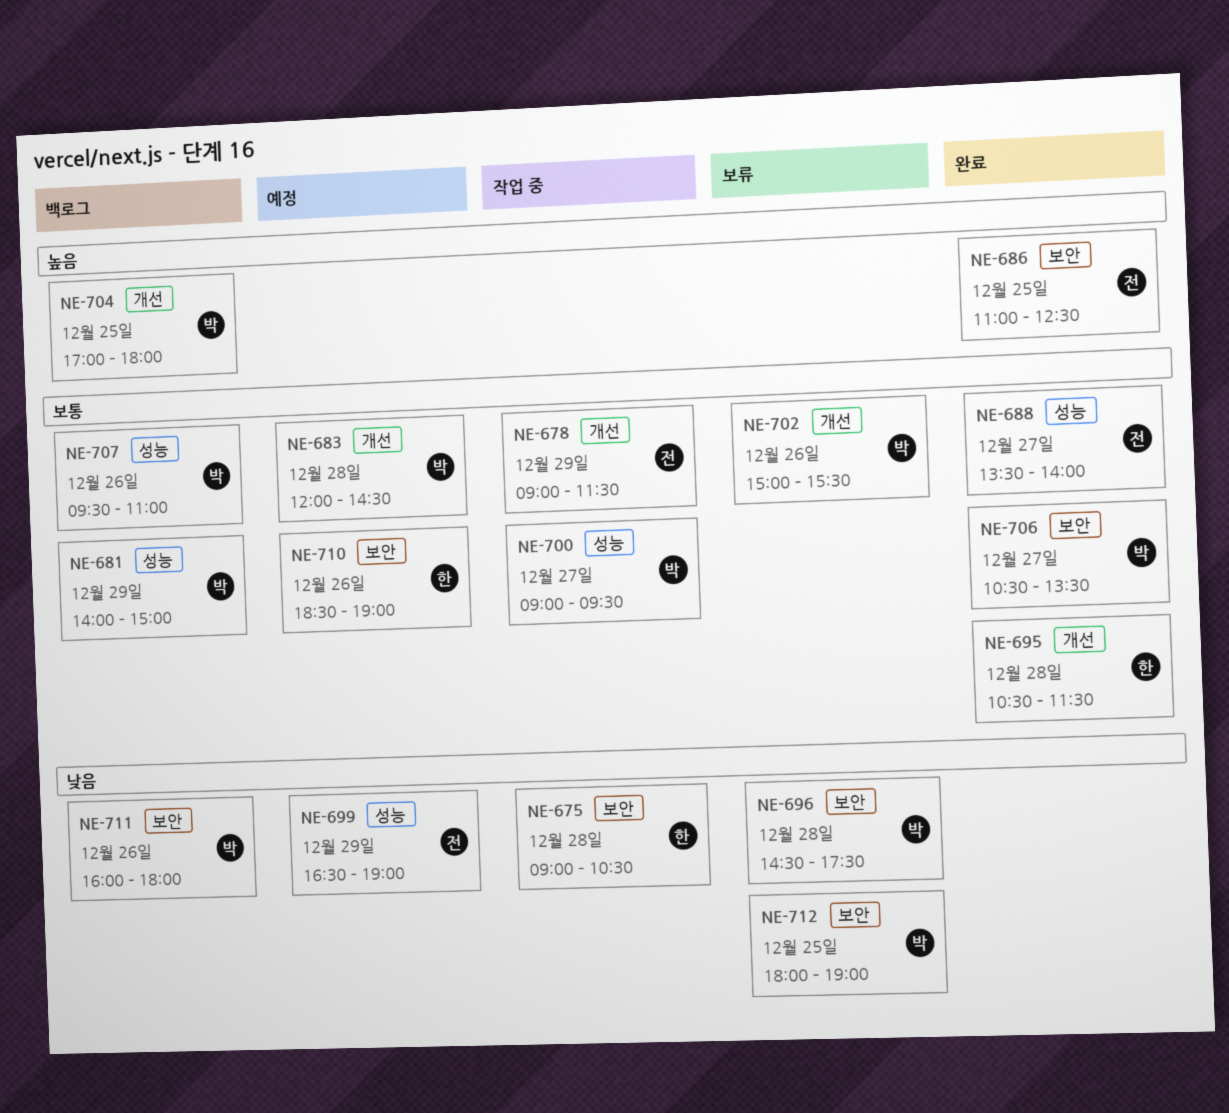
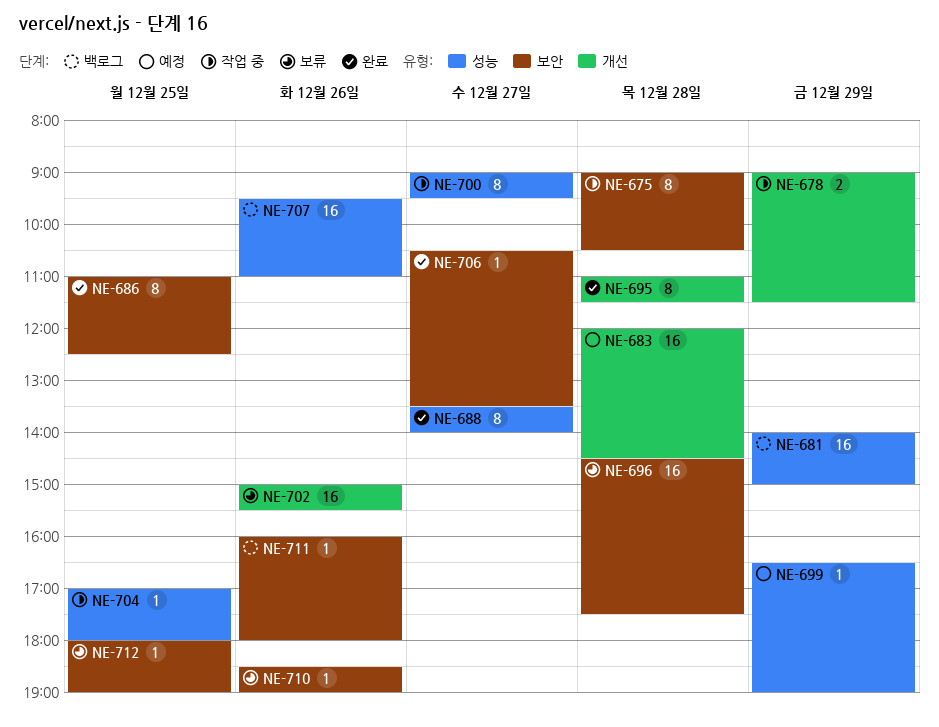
NE-695, begins: 10:30 -> 11:00
NE-704, status: 백로그 -> 작업 중
NE-704, label: 개선 -> 성능
NE-710, status: 예정 -> 보류

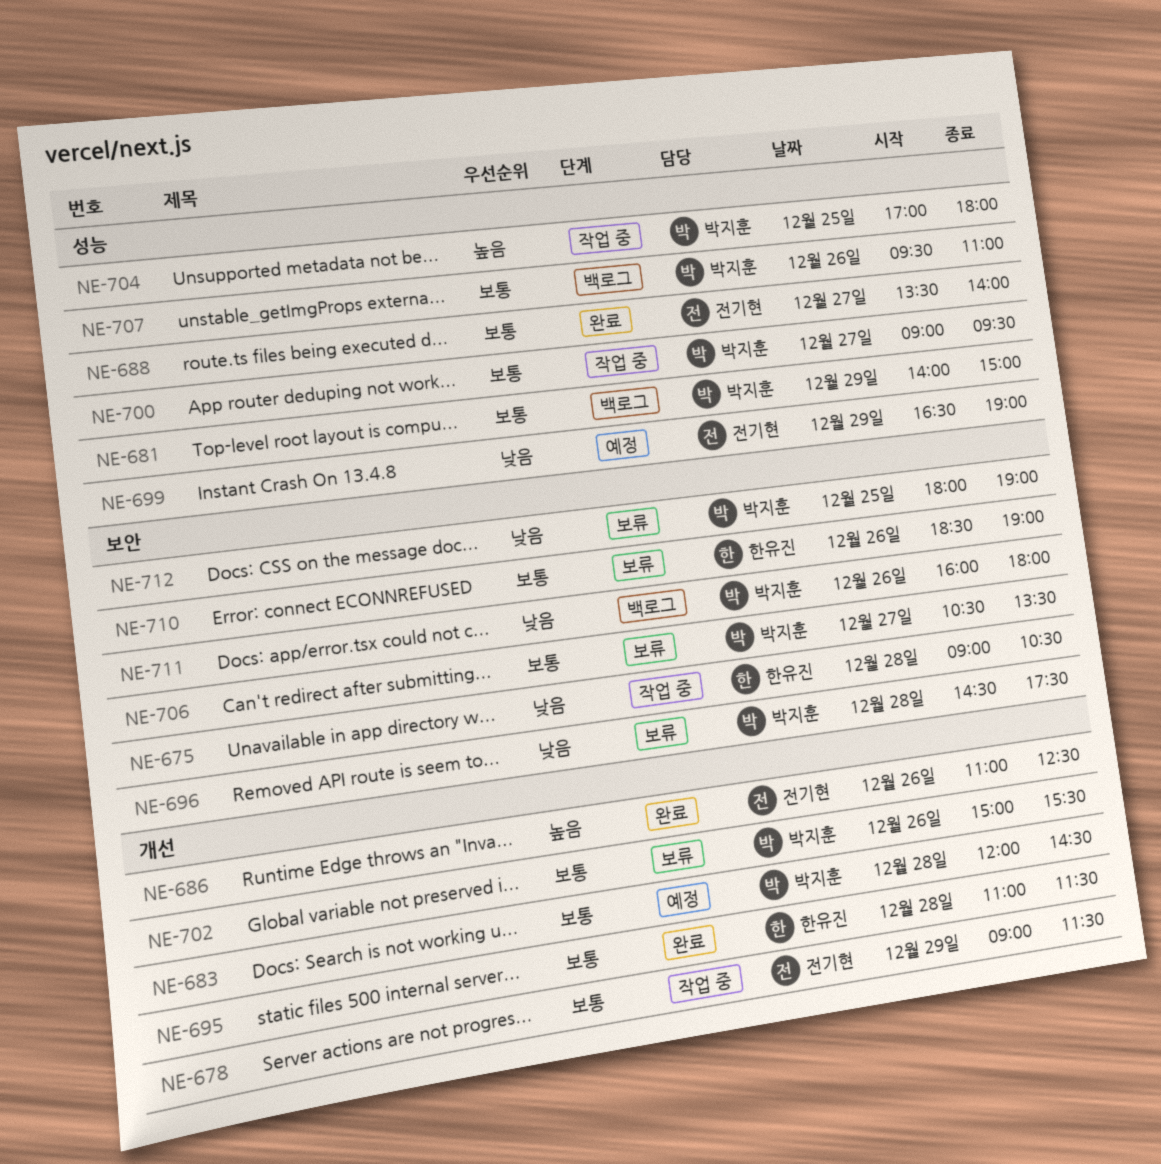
NE-686, label: 보안 -> 개선
NE-686, day: Dec 25 -> Dec 26
NE-706, status: 완료 -> 보류

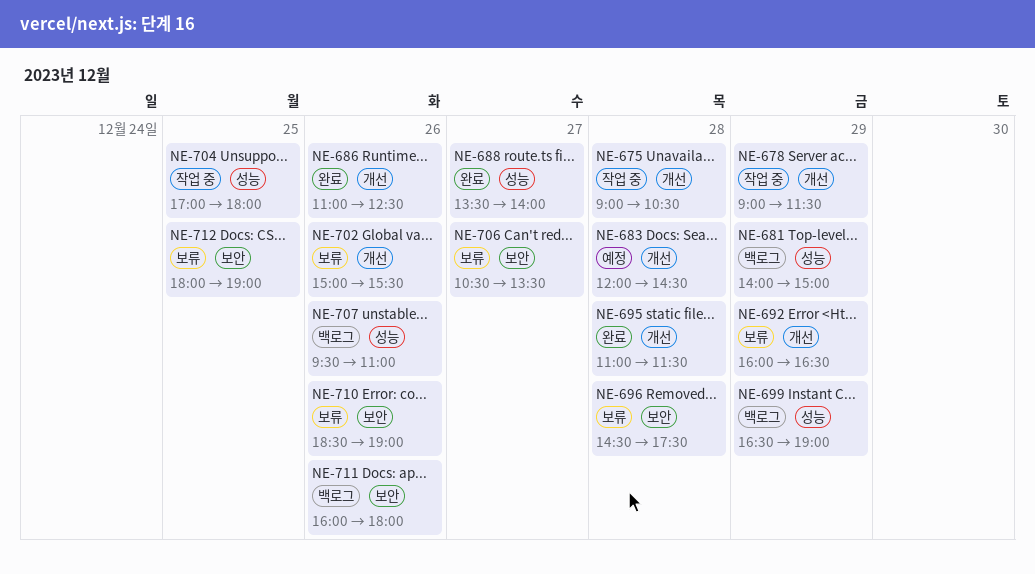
NE-675, label: 보안 -> 개선
NE-692: none -> present
NE-699, status: 예정 -> 백로그
NE-700: present -> none

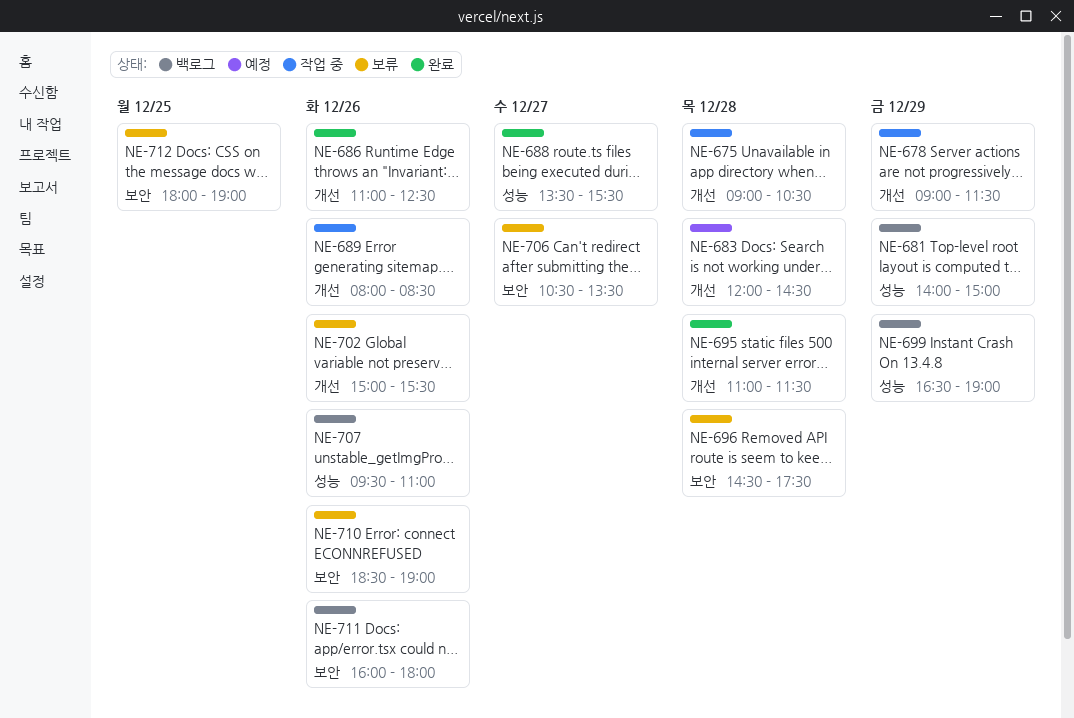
NE-688, ends: 14:00 -> 15:30
NE-689: none -> present
NE-692: present -> none
NE-704: present -> none

